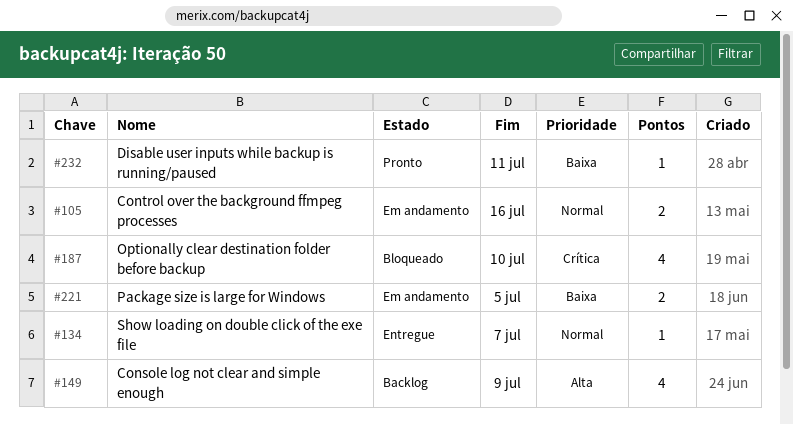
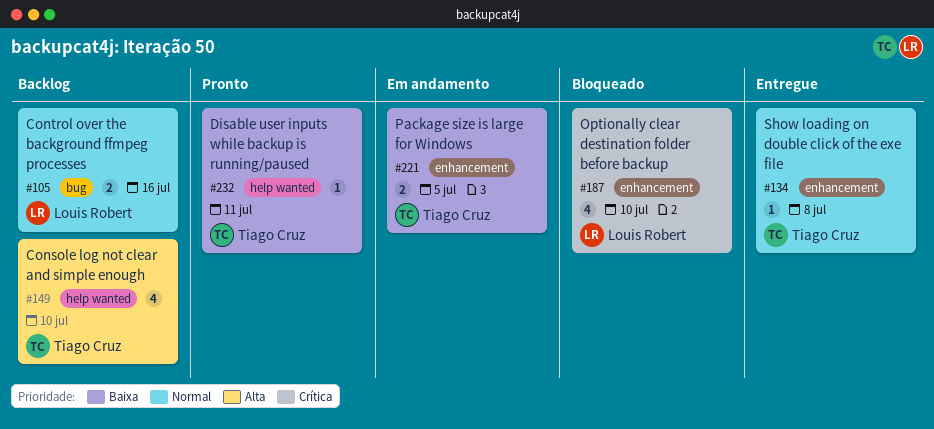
#105, status: Em andamento -> Backlog
#134, due: Jul 7 -> Jul 8
#149, due: Jul 9 -> Jul 10

